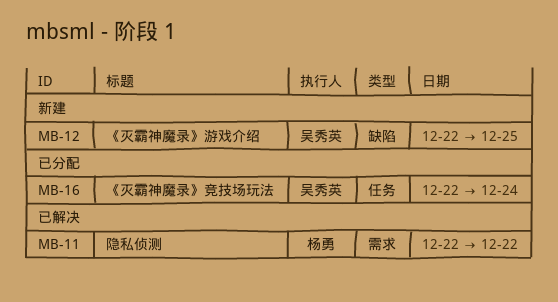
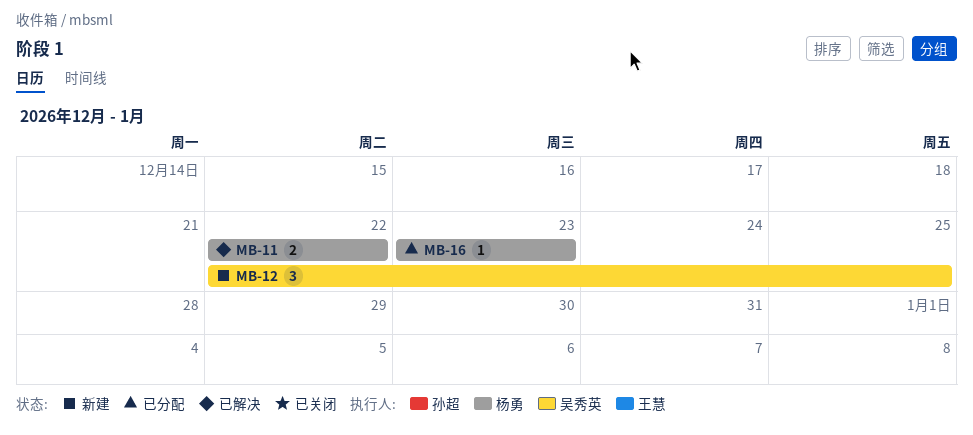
MB-16, owner: 吴秀英 -> 杨勇
MB-16, start: Dec 22 -> Dec 23
MB-16, due: Dec 24 -> Dec 23

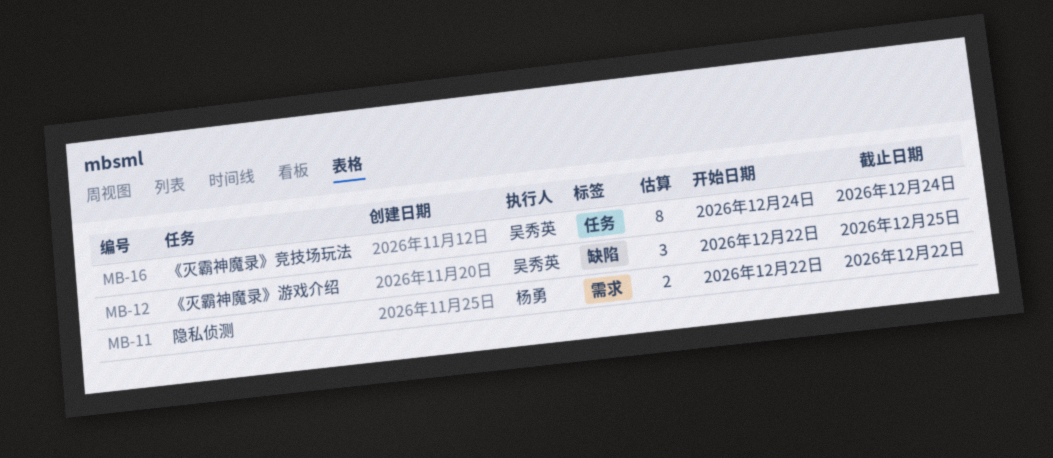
MB-16, owner: 杨勇 -> 吴秀英
MB-16, estimate: 1 -> 8
MB-16, start: Dec 23 -> Dec 24
MB-16, due: Dec 23 -> Dec 24

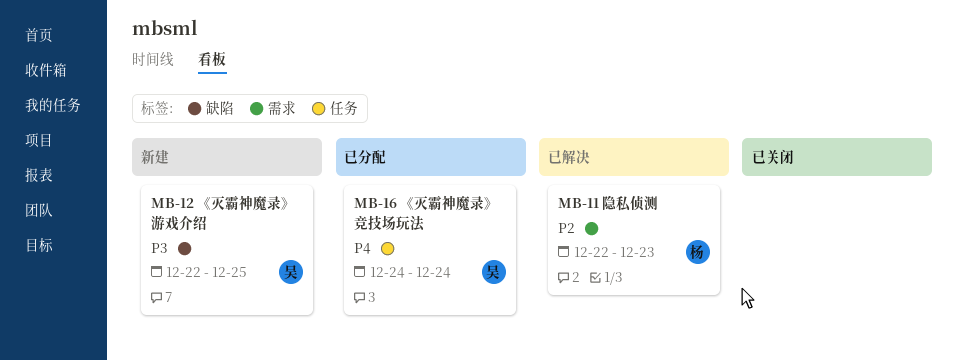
MB-11, due: Dec 22 -> Dec 23

